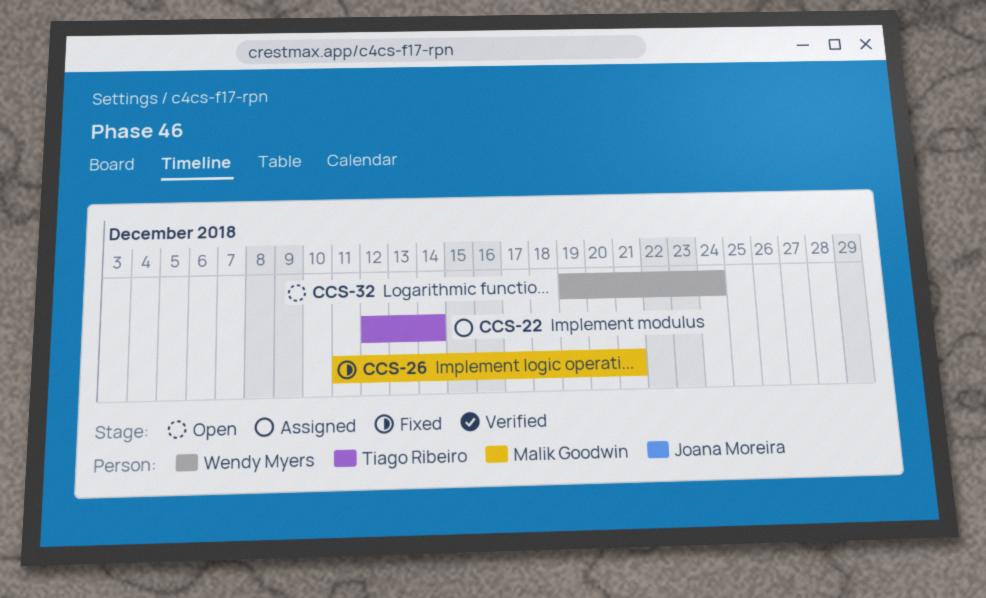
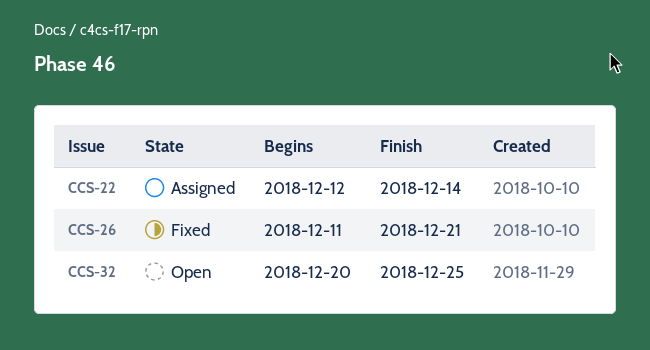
CCS-32, start: Dec 19 -> Dec 20
CCS-32, due: Dec 24 -> Dec 25

